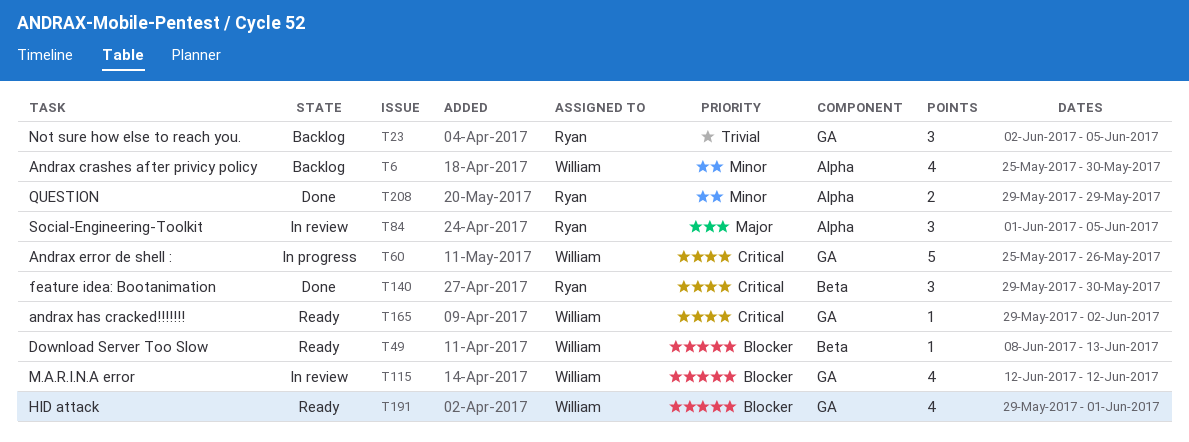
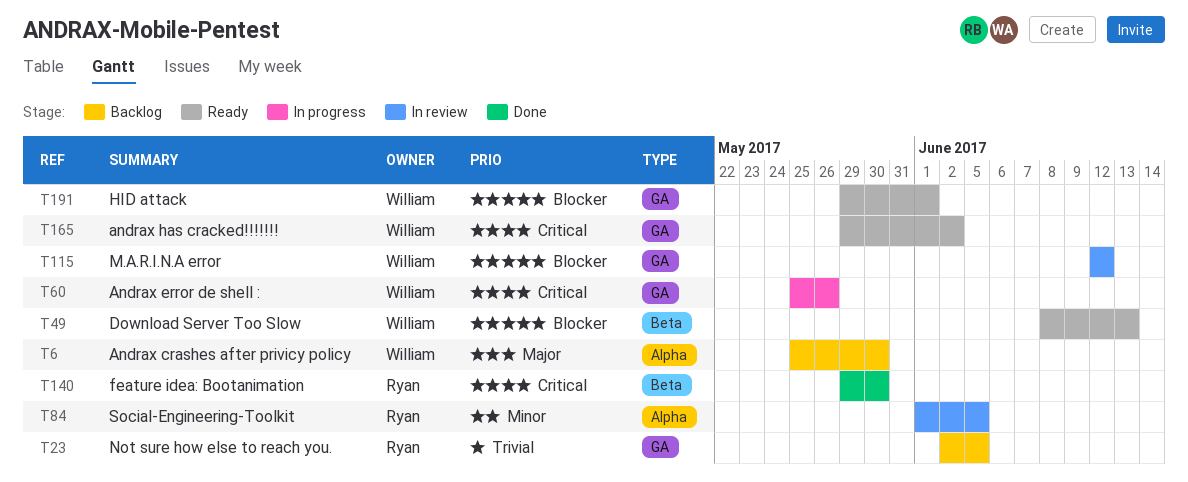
T6, priority: Minor -> Major
T84, priority: Major -> Minor
T208: present -> none

